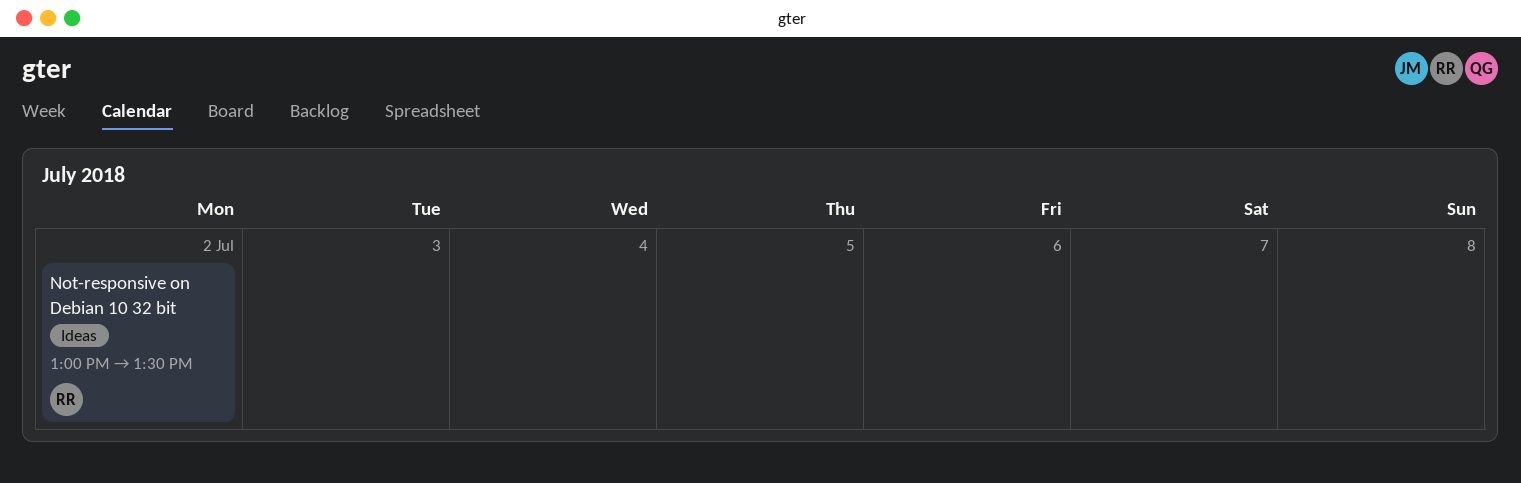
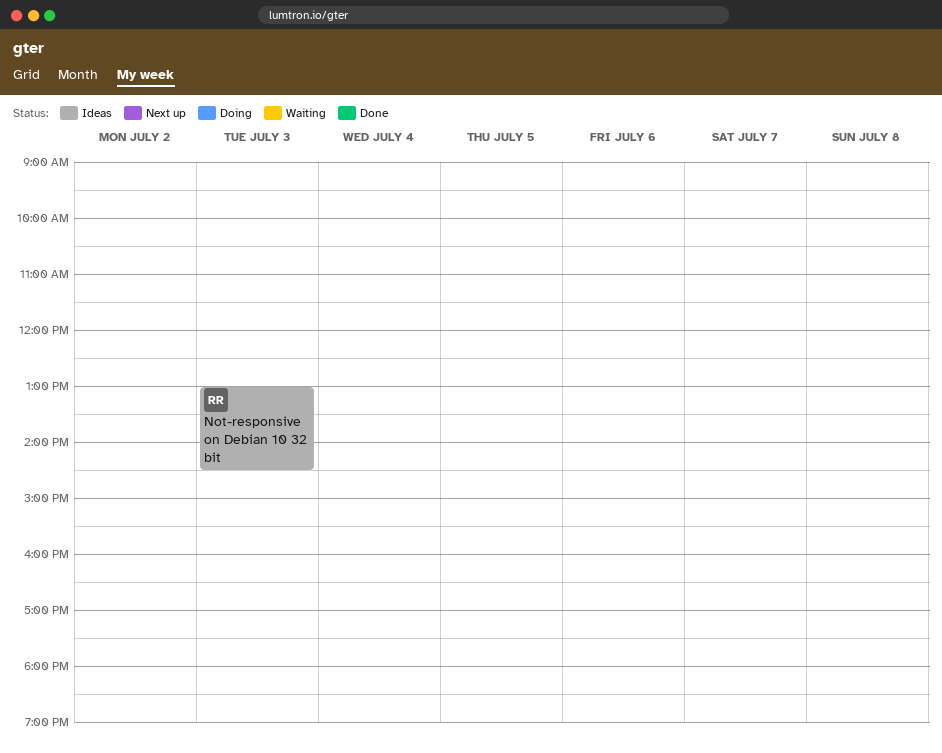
Not-responsive on Debian 10 32 bit, day: Jul 2 -> Jul 3
Not-responsive on Debian 10 32 bit, ends: 13:30 -> 14:30

